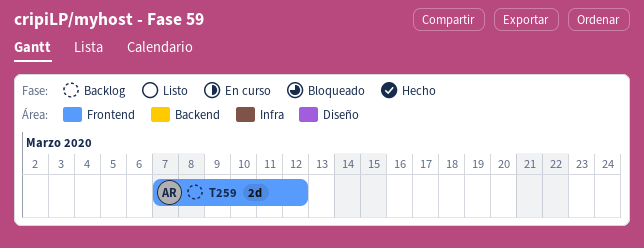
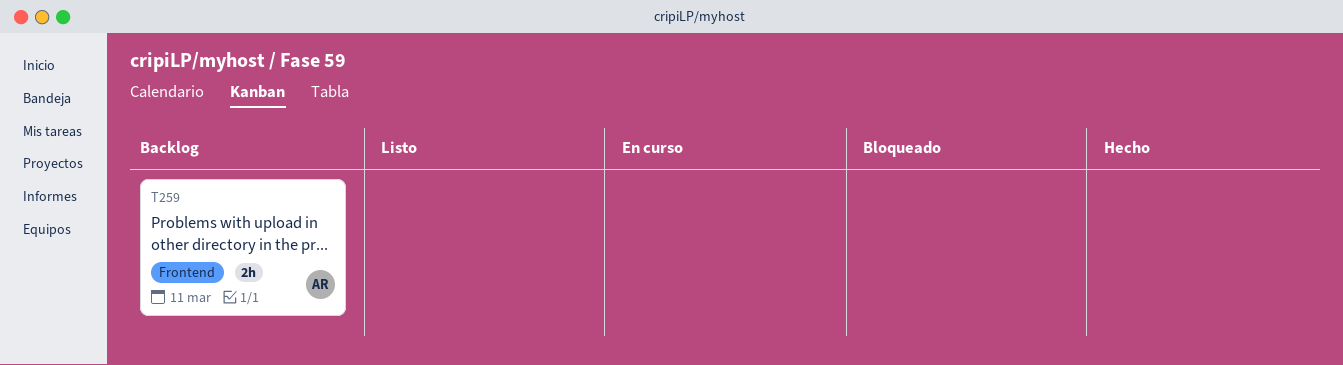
T259, estimate: 2d -> 2h
T259, due: Mar 12 -> Mar 11

